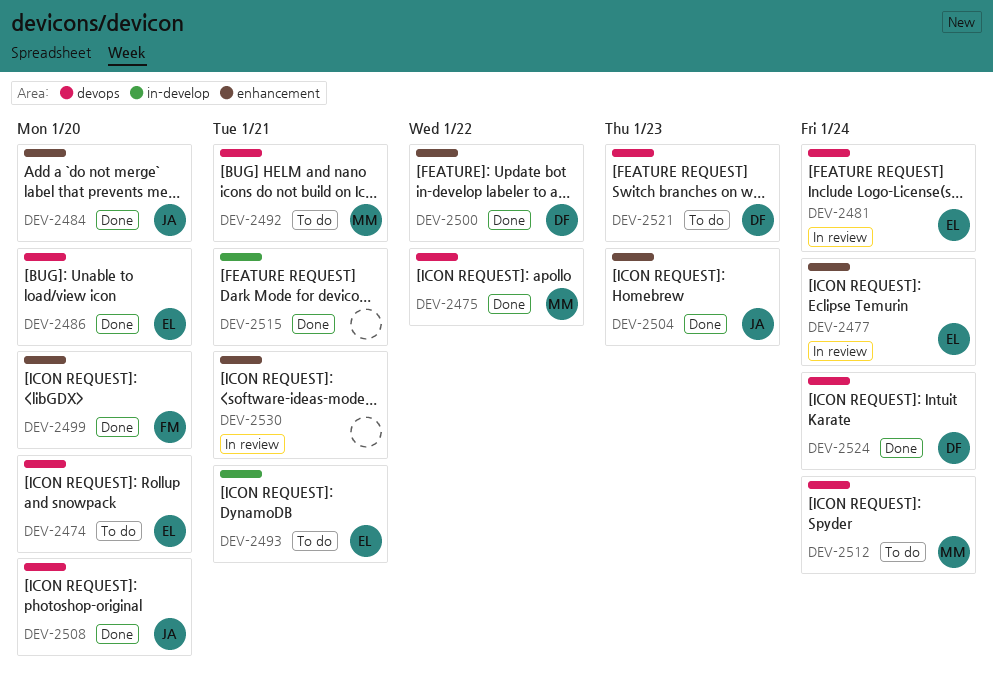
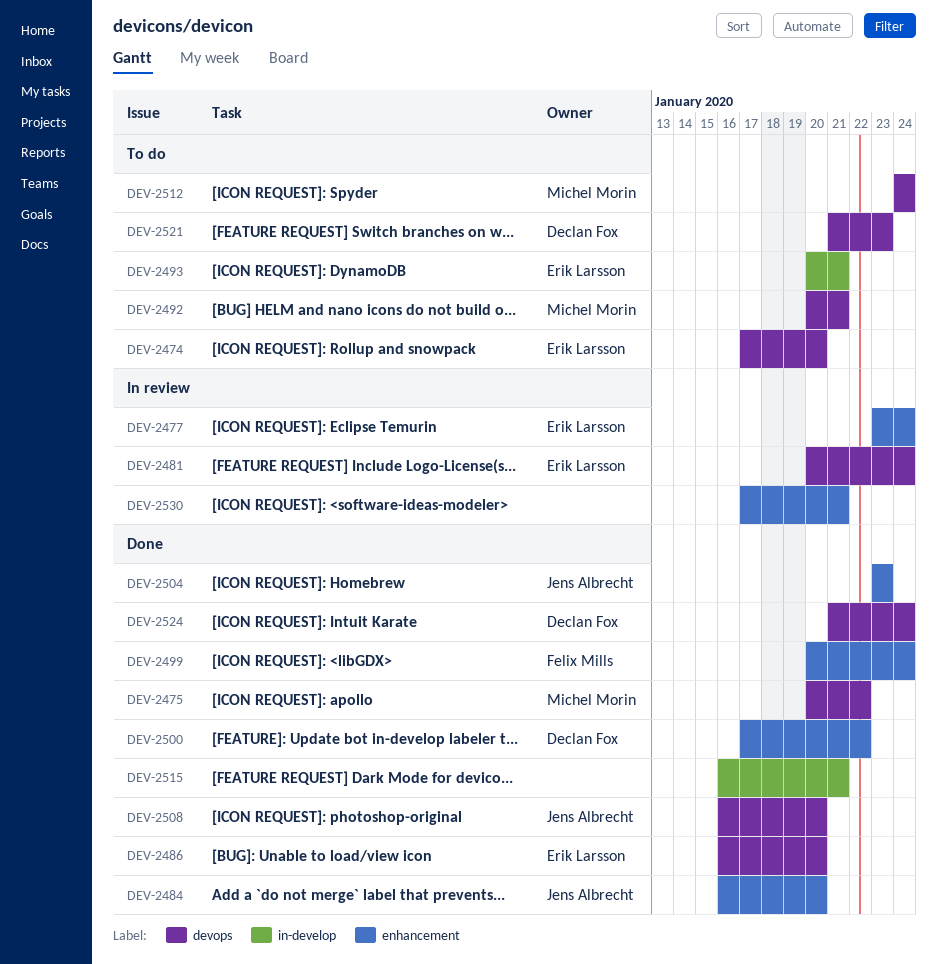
DEV-2499, due: Jan 20 -> Jan 24

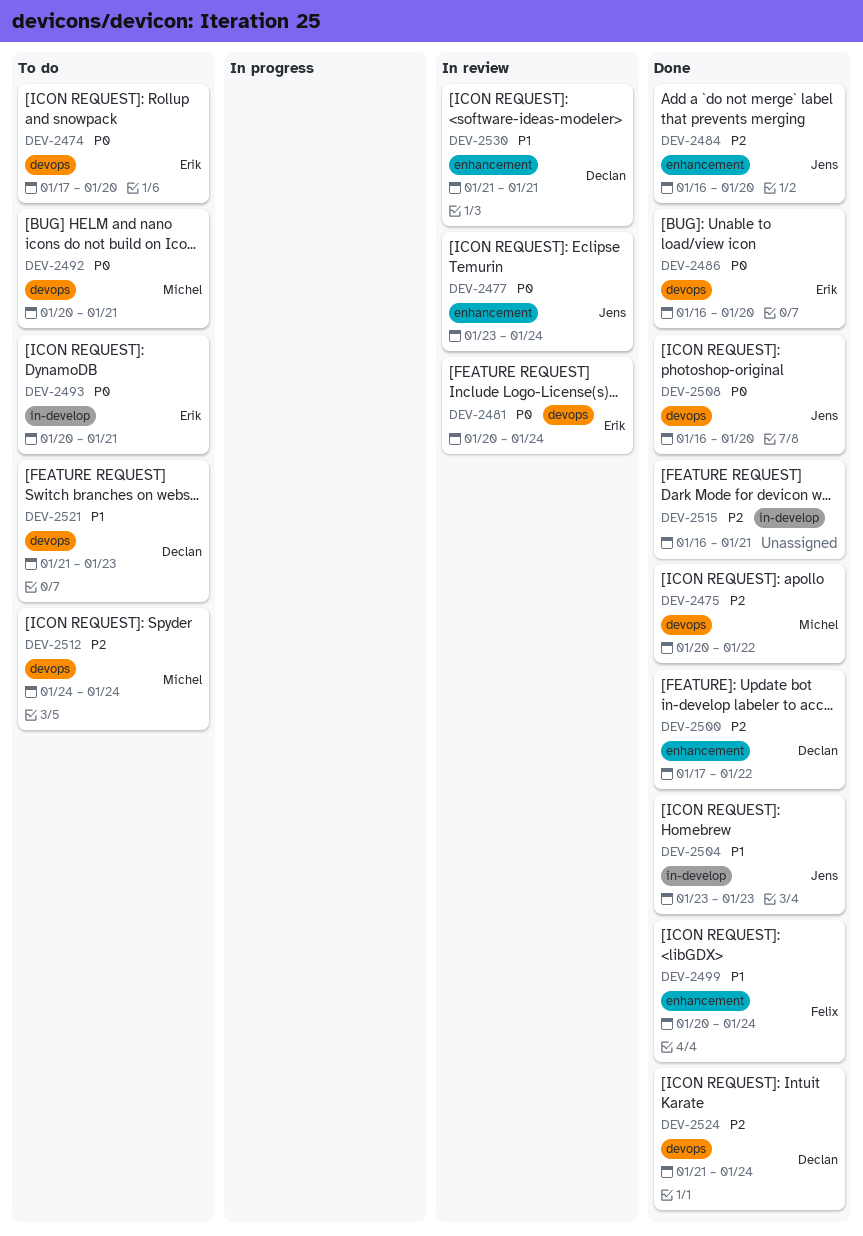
DEV-2477, owner: Erik Larsson -> Jens Albrecht
DEV-2504, label: enhancement -> in-develop
DEV-2530, owner: none -> Declan Fox
DEV-2530, start: Jan 17 -> Jan 21

